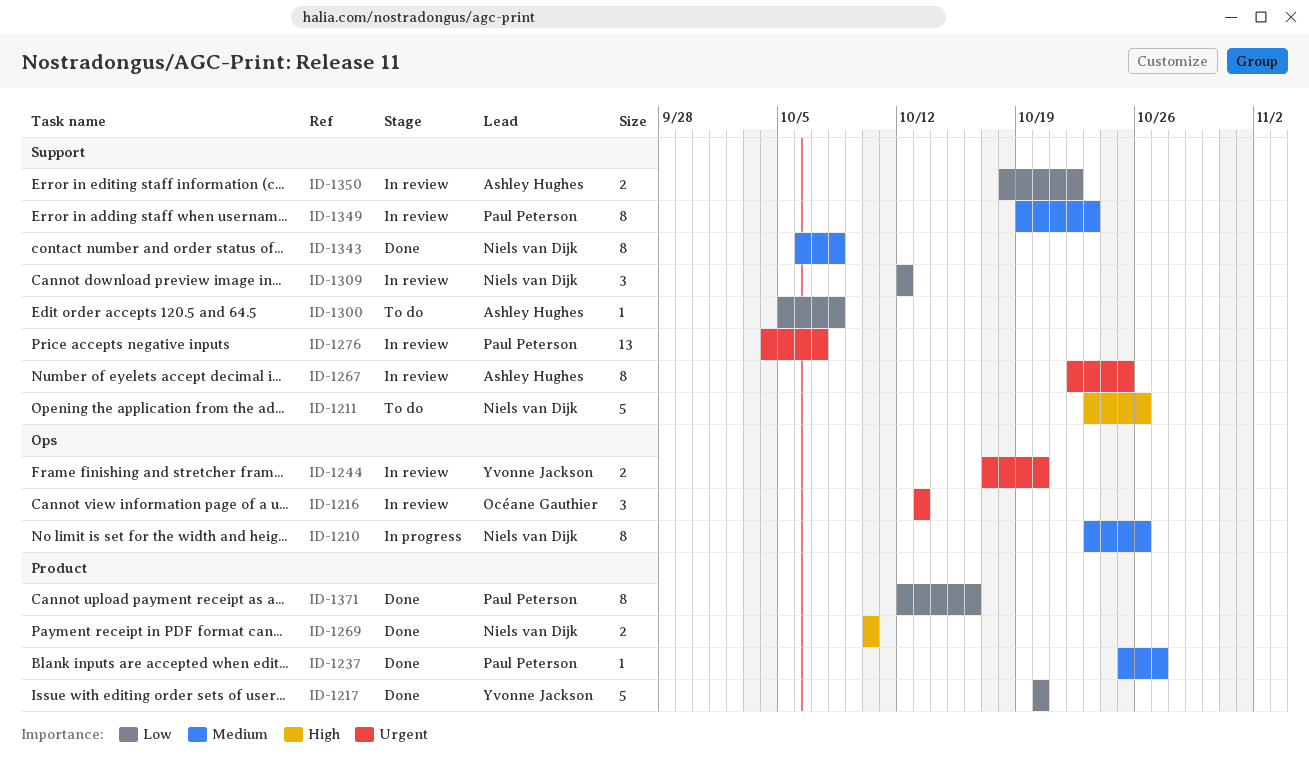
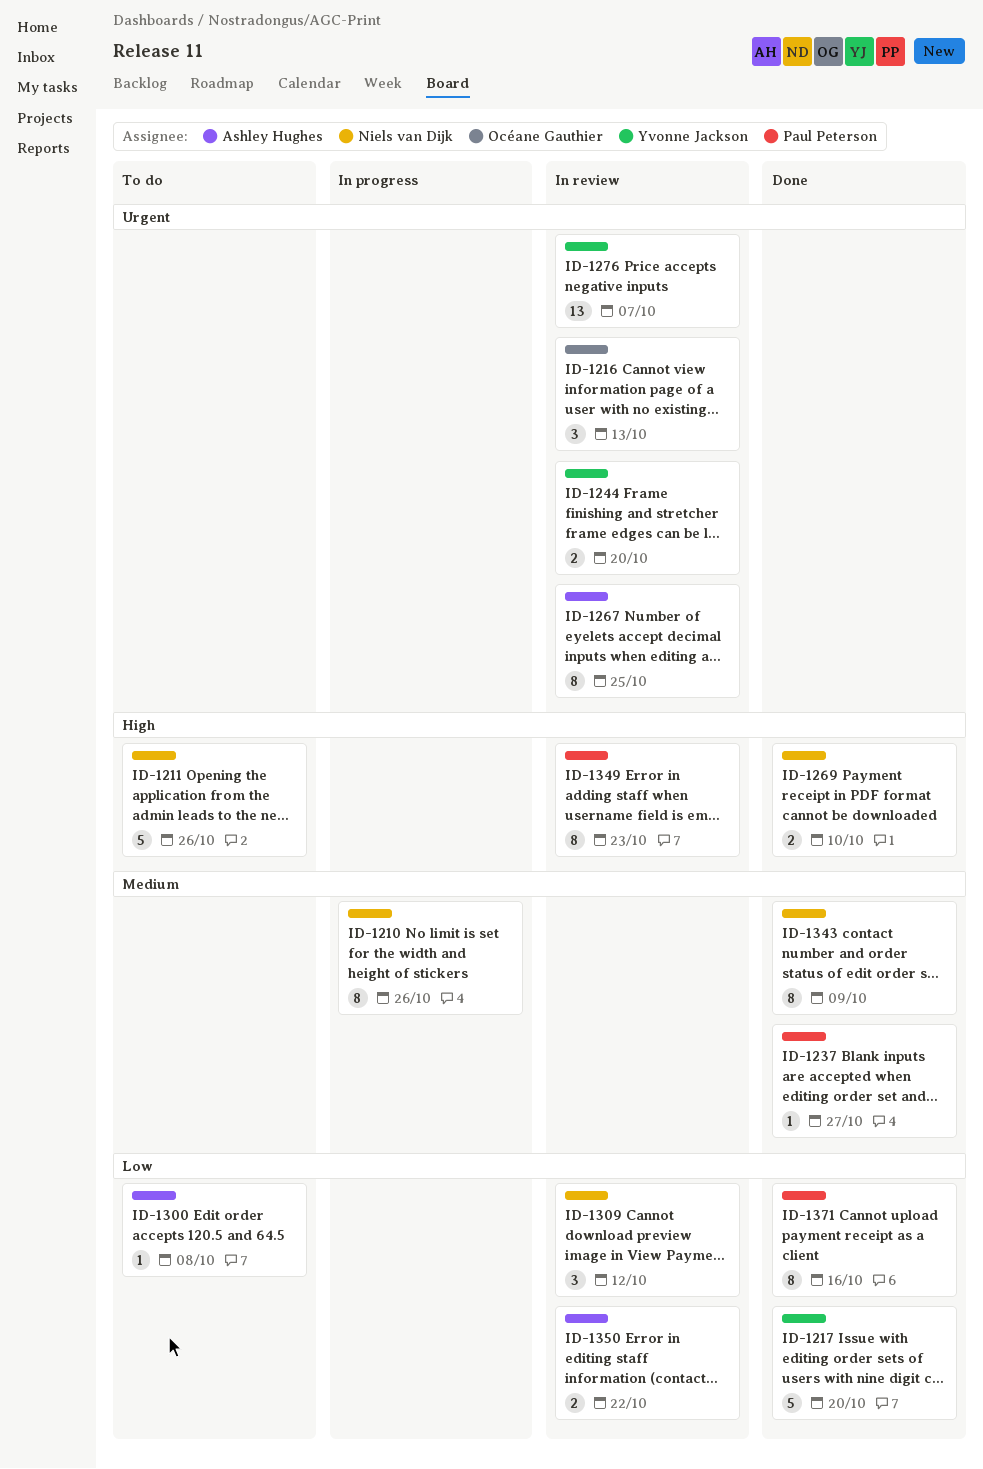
ID-1276, owner: Paul Peterson -> Yvonne Jackson
ID-1343, due: Oct 8 -> Oct 9
ID-1349, priority: Medium -> High

